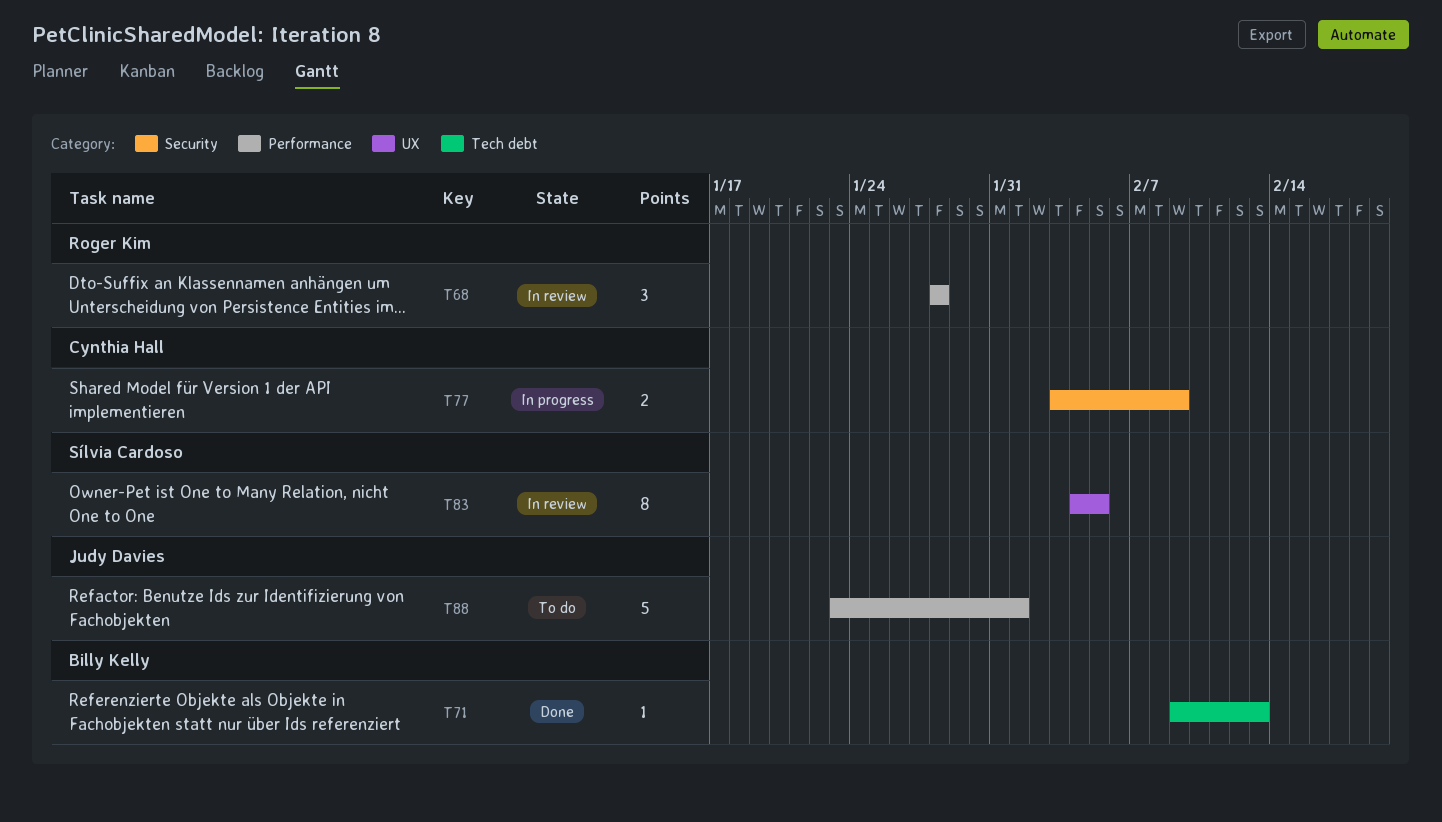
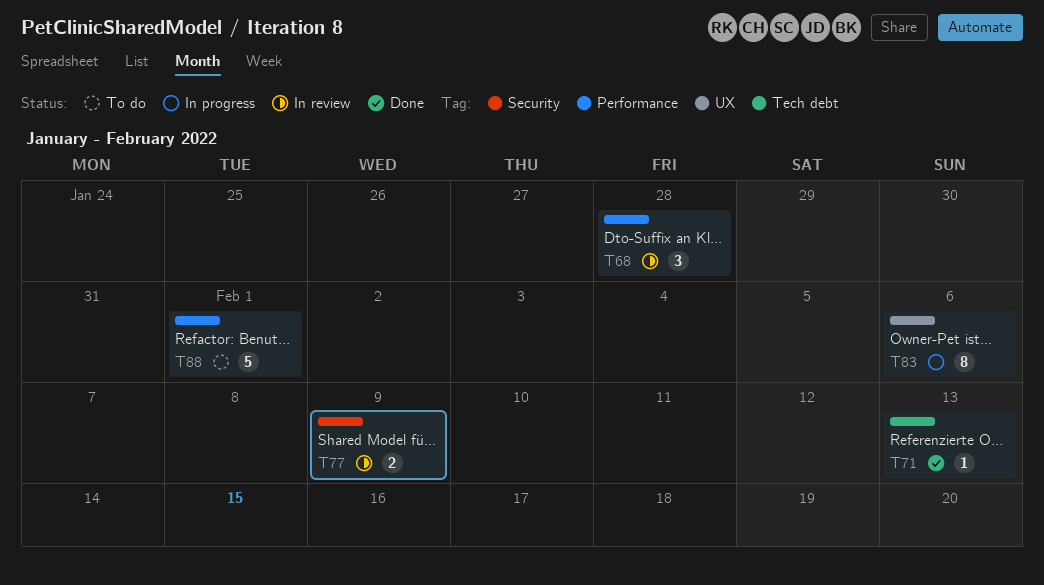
T77, status: In progress -> In review
T83, status: In review -> In progress
T83, due: Feb 5 -> Feb 6

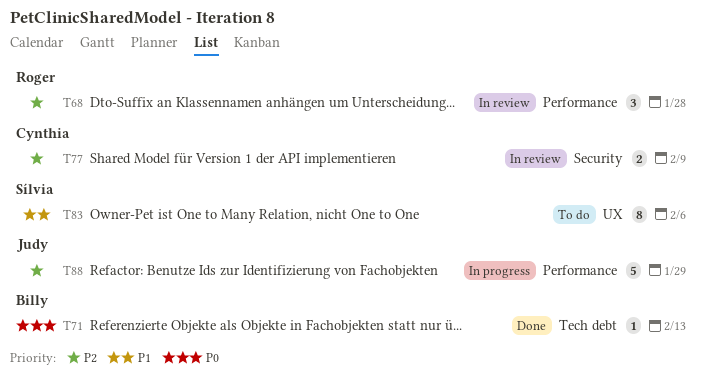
T83, status: In progress -> To do
T88, status: To do -> In progress
T88, due: Feb 1 -> Jan 29

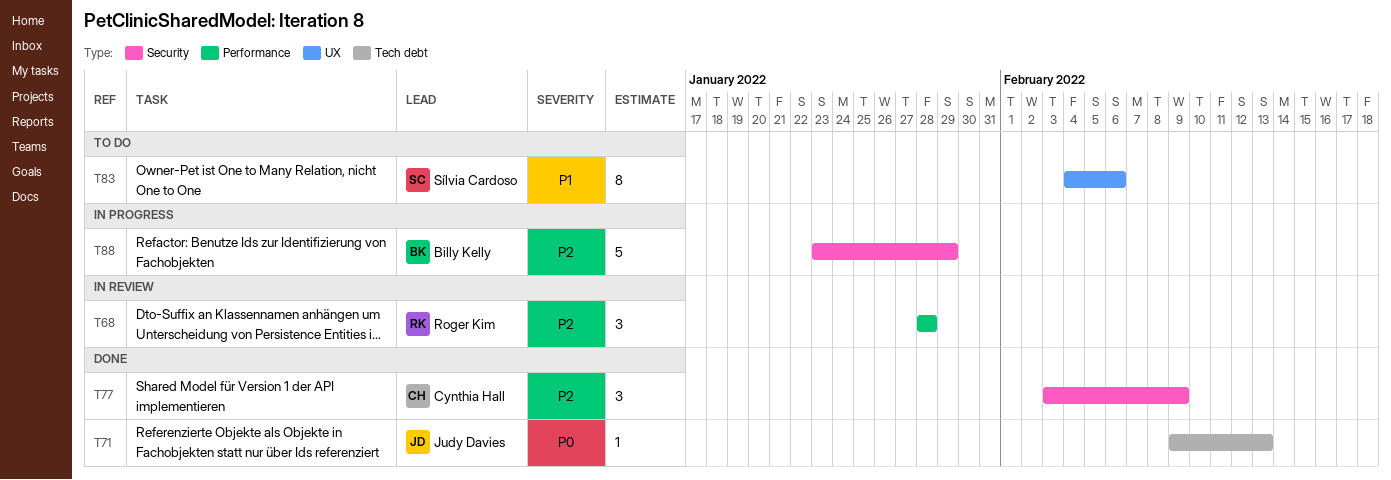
T71, owner: Billy Kelly -> Judy Davies
T77, status: In review -> Done
T77, estimate: 2 -> 3
T88, owner: Judy Davies -> Billy Kelly
T88, label: Performance -> Security

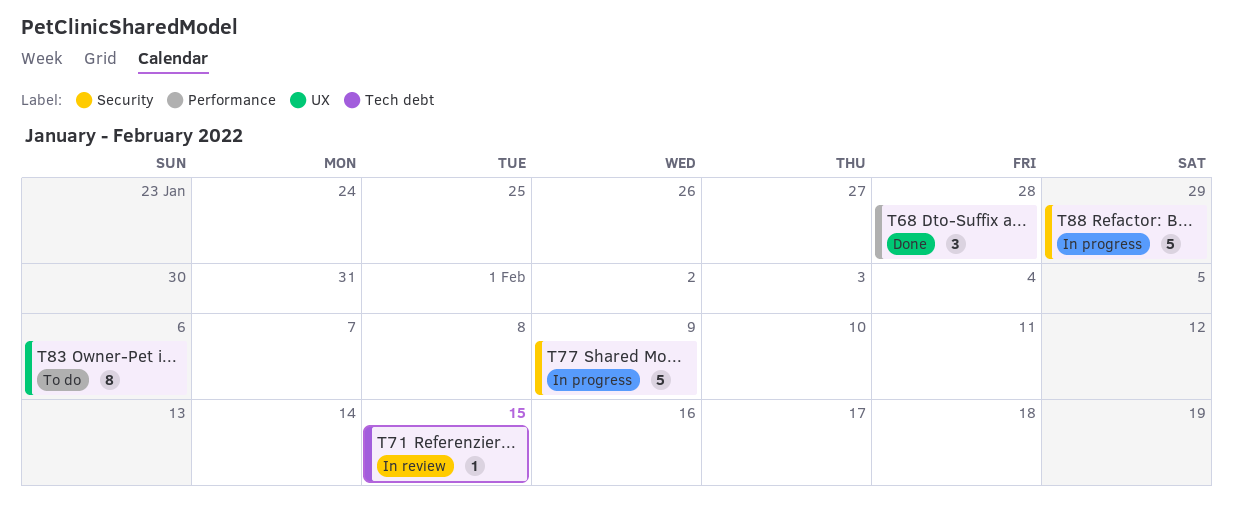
T68, status: In review -> Done
T71, status: Done -> In review
T71, due: Feb 13 -> Feb 15
T77, status: Done -> In progress
T77, estimate: 3 -> 5

